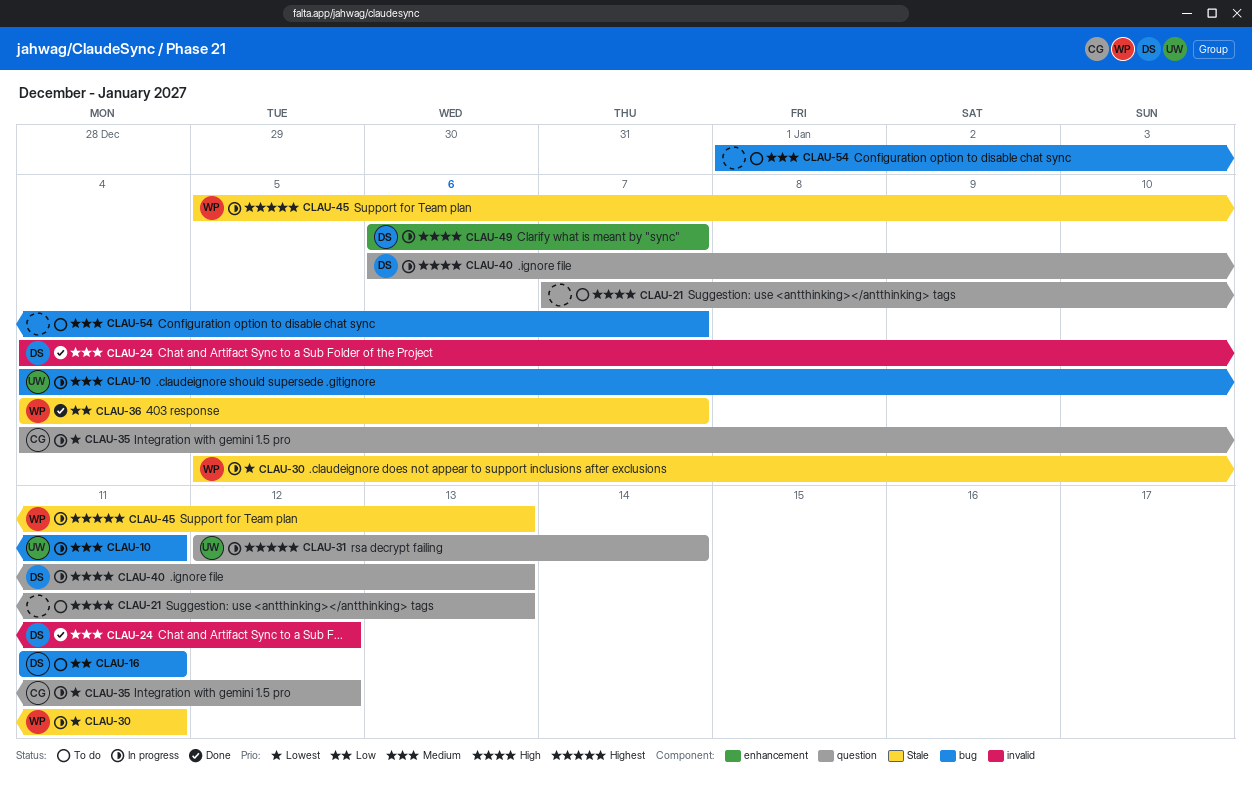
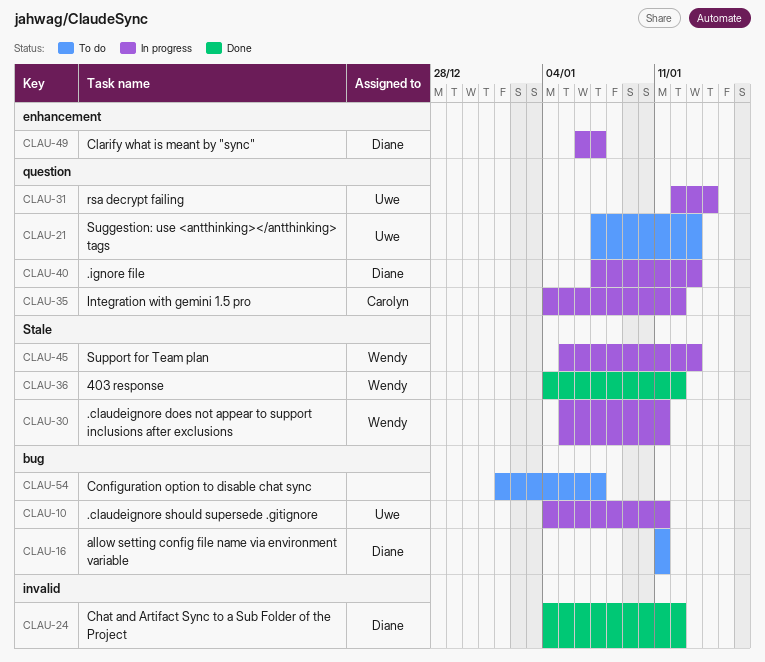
CLAU-21, owner: none -> Uwe
CLAU-36, due: Jan 7 -> Jan 12
CLAU-40, start: Jan 6 -> Jan 7

